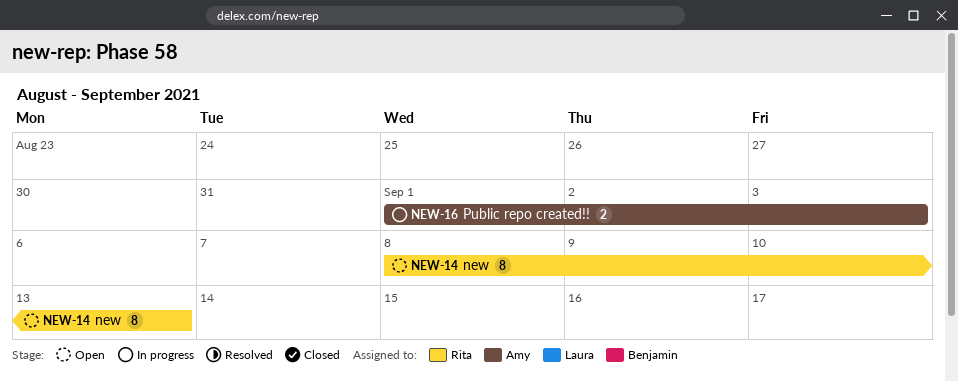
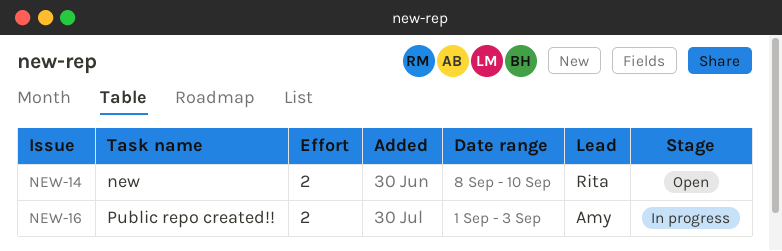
NEW-14, estimate: 8 -> 2
NEW-14, due: Sep 13 -> Sep 10

